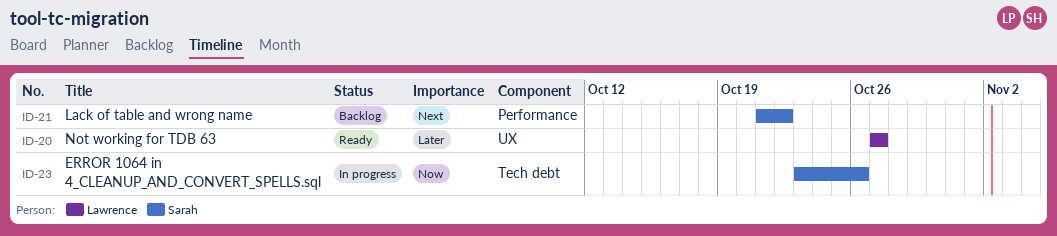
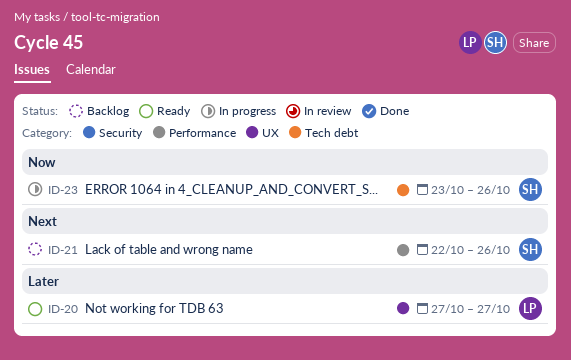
ID-21, start: Oct 21 -> Oct 22
ID-21, due: Oct 22 -> Oct 26

